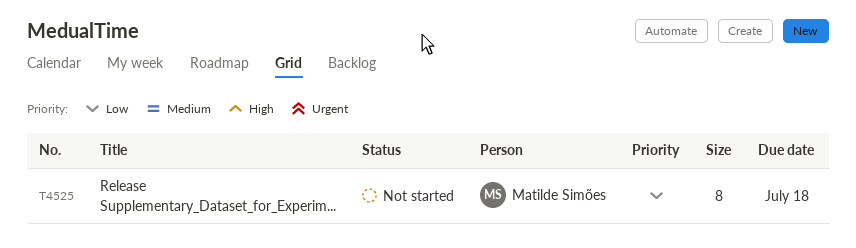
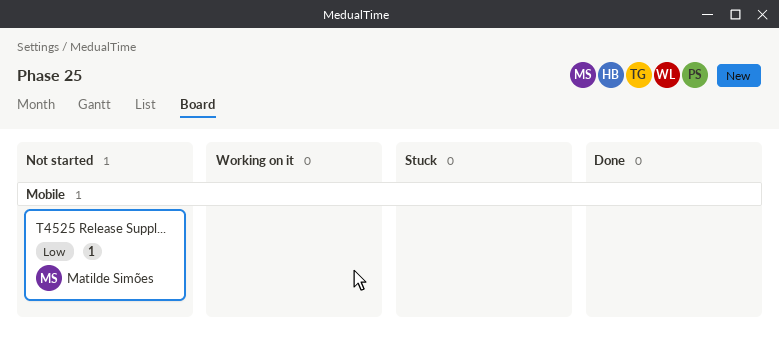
T4525, estimate: 8 -> 1

